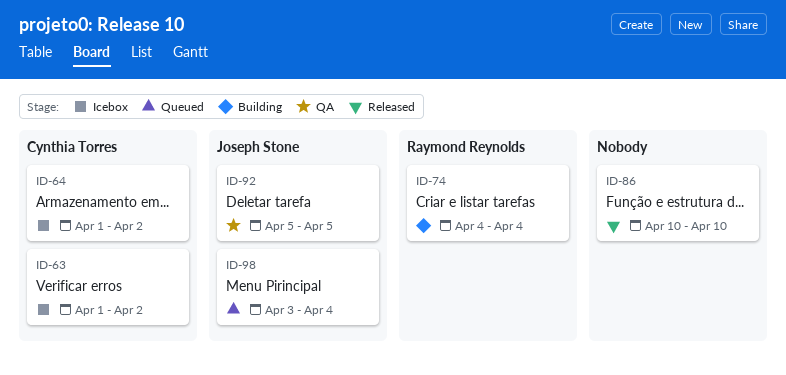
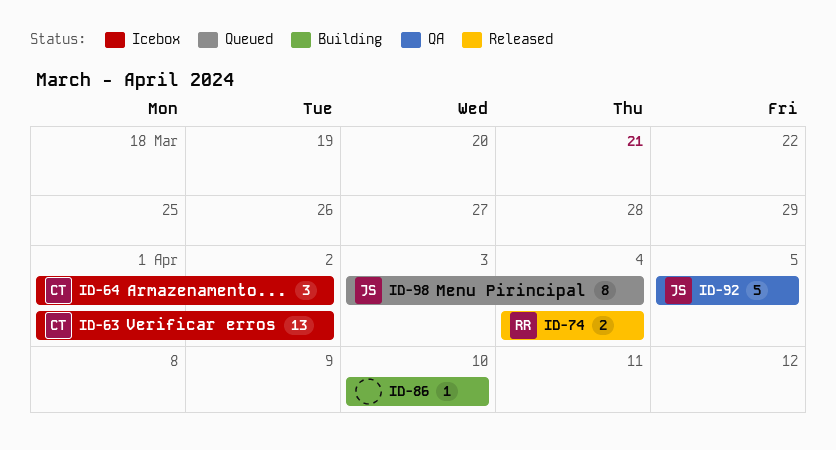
ID-74, status: Building -> Released
ID-86, status: Released -> Building

